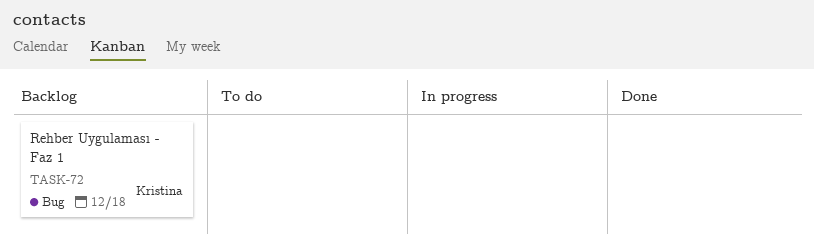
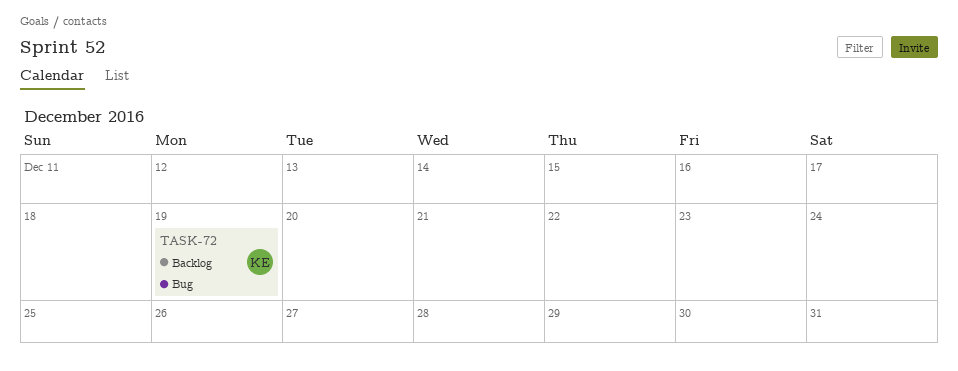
TASK-72, due: Dec 18 -> Dec 19

